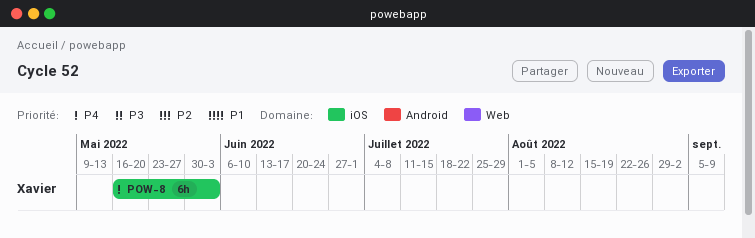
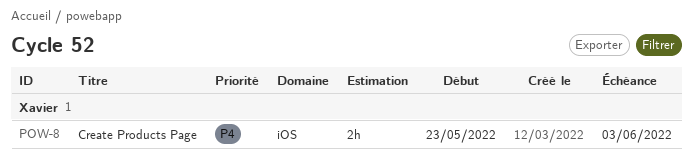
POW-8, estimate: 6h -> 2h
POW-8, start: May 16 -> May 23

